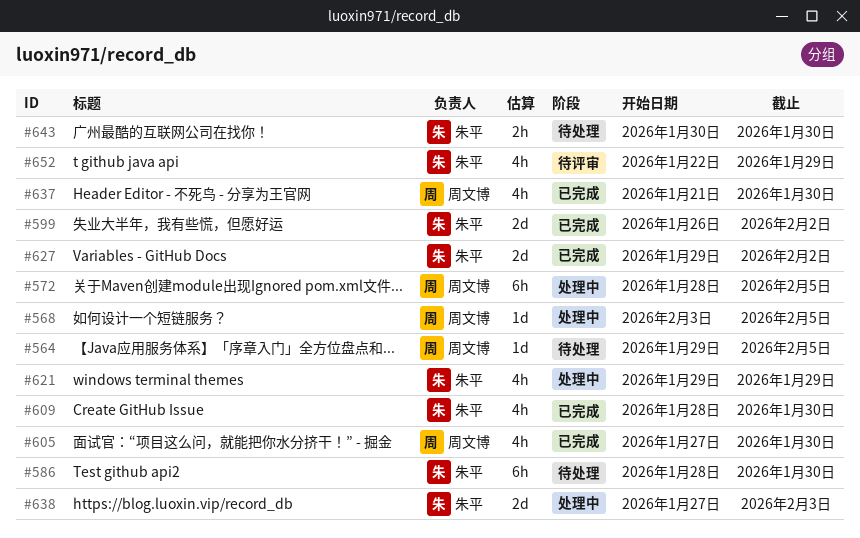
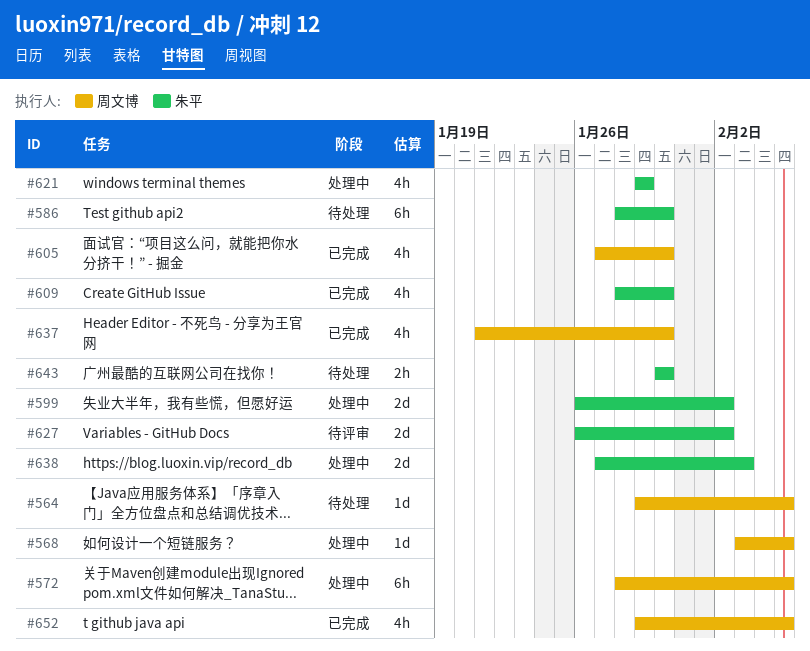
#599, status: 已完成 -> 处理中
#627, status: 已完成 -> 待评审
#627, start: Jan 29 -> Jan 26
#652, status: 待评审 -> 已完成
#652, owner: 朱平 -> 周文博
#652, start: Jan 22 -> Jan 29
#652, due: Jan 29 -> Feb 5

